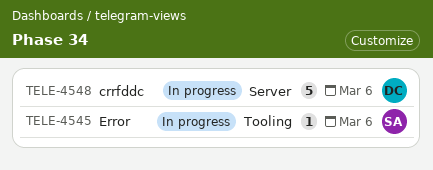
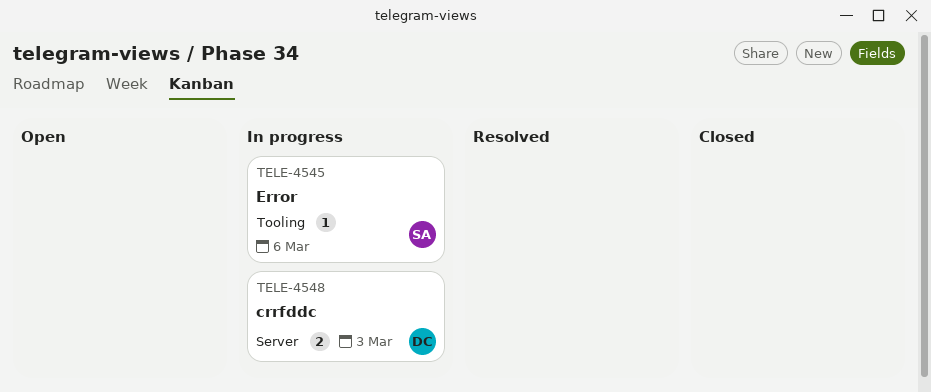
TELE-4548, estimate: 5 -> 2
TELE-4548, due: Mar 6 -> Mar 3

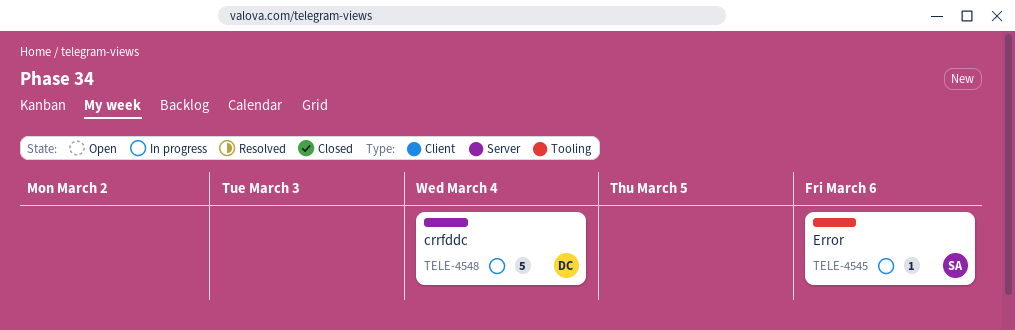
TELE-4548, estimate: 2 -> 5
TELE-4548, due: Mar 3 -> Mar 4

